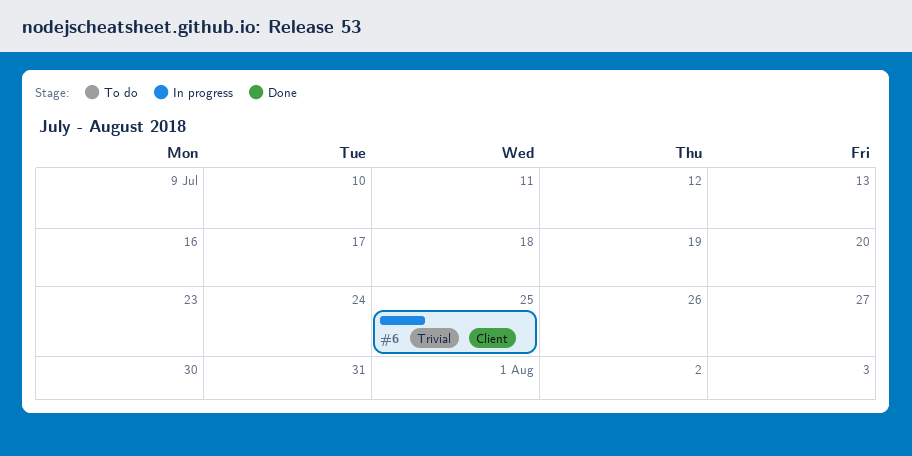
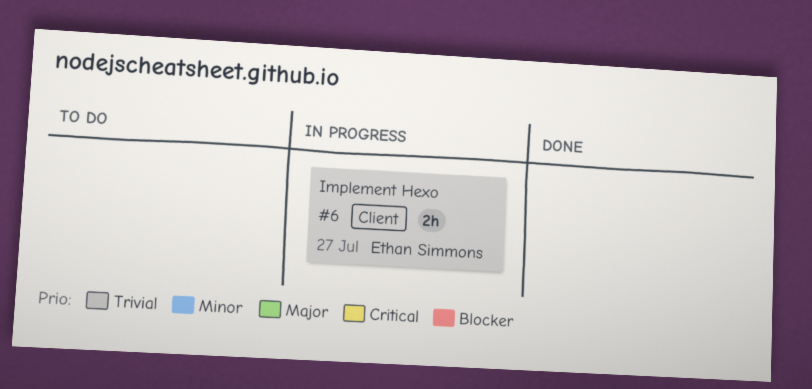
#6, due: Jul 25 -> Jul 27

